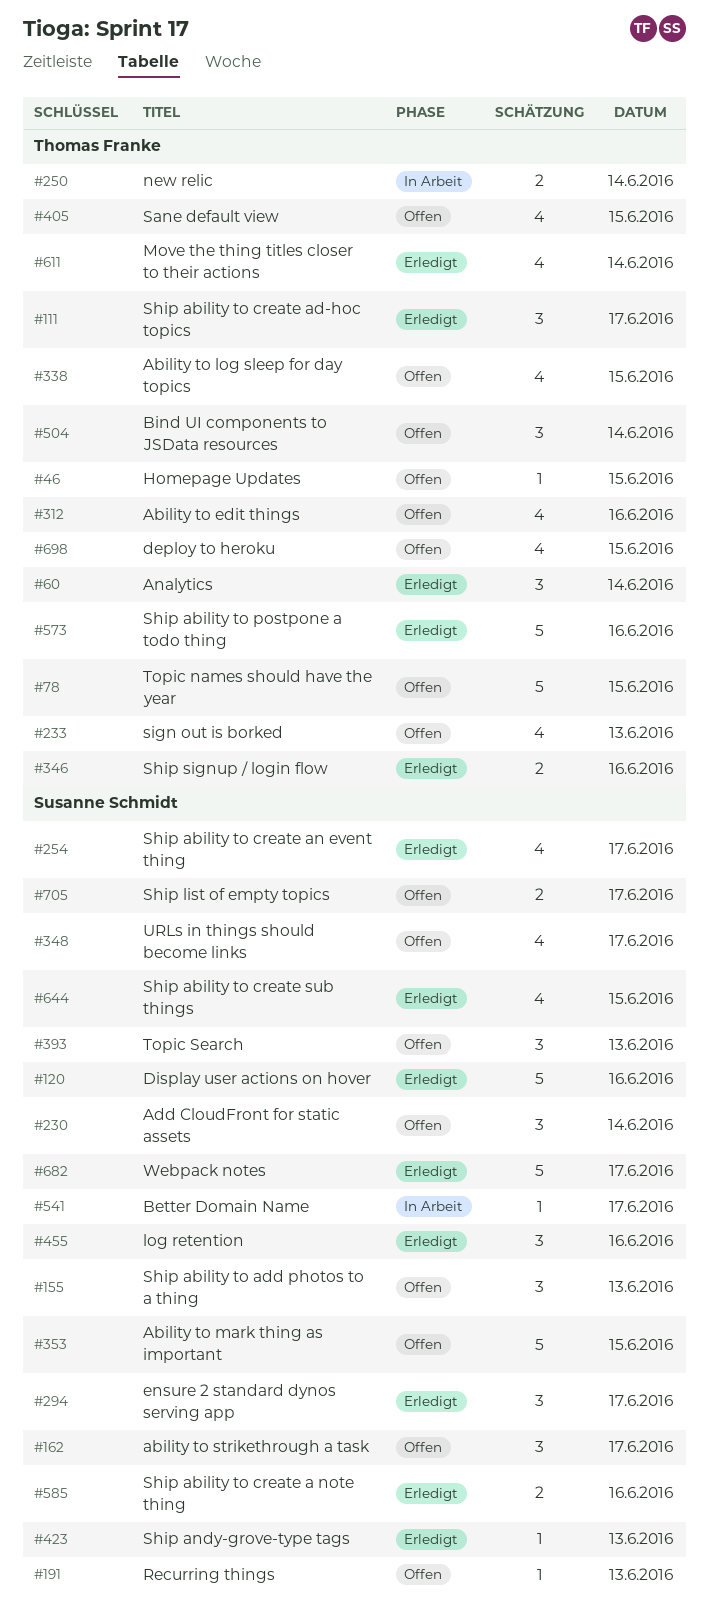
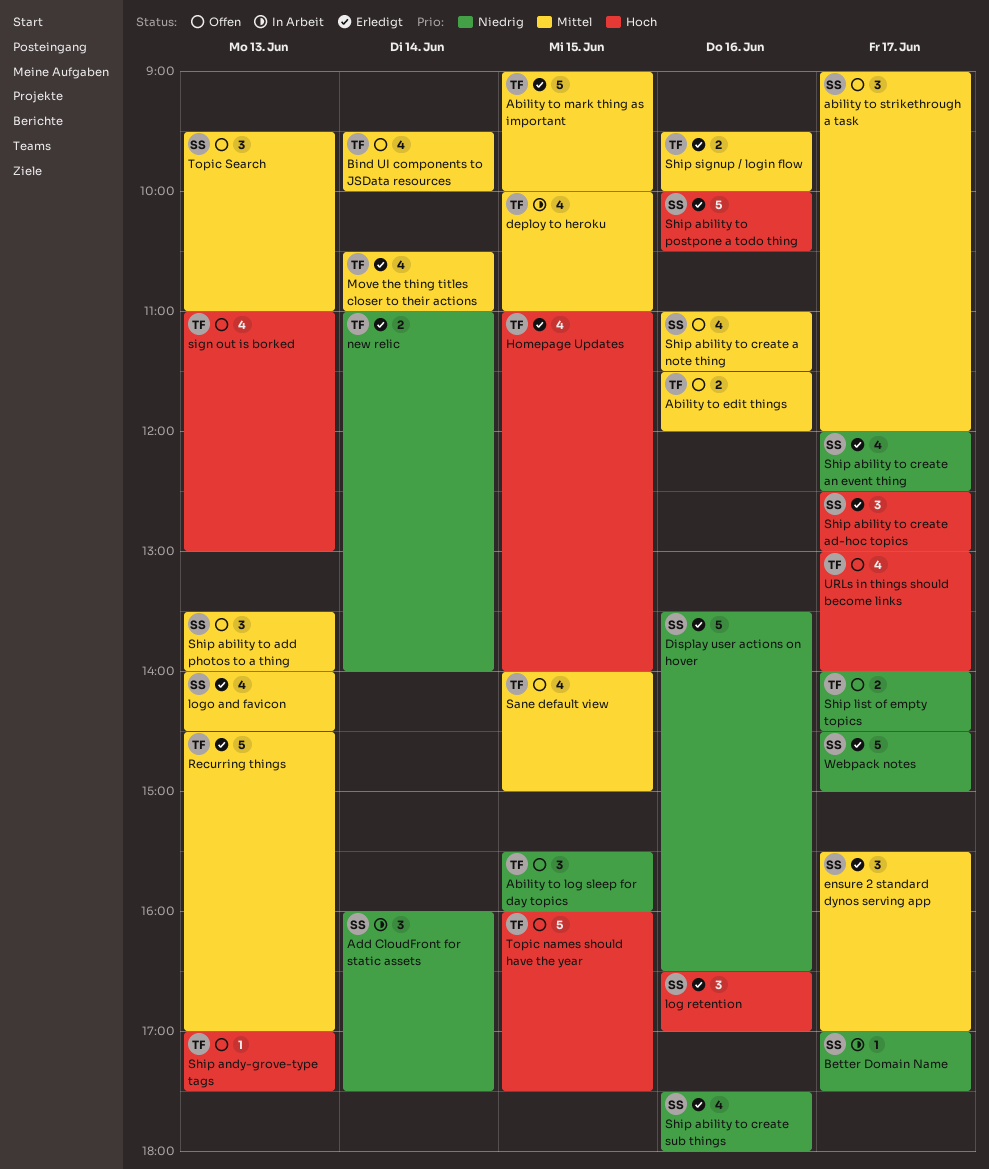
Ability to edit things, estimate: 4 -> 2
Ability to log sleep for day topics, estimate: 4 -> 3
Ability to mark thing as important, status: Offen -> Erledigt
Ability to mark thing as important, owner: Susanne Schmidt -> Thomas Franke
Add CloudFront for static assets, status: Offen -> In Arbeit
Analytics: present -> none
Bind UI components to JSData resources, estimate: 3 -> 4
deploy to heroku, status: Offen -> In Arbeit
Homepage Updates, status: Offen -> Erledigt
Homepage Updates, estimate: 1 -> 4
logo and favicon: none -> present
new relic, status: In Arbeit -> Erledigt
Recurring things, status: Offen -> Erledigt
Recurring things, owner: Susanne Schmidt -> Thomas Franke
Recurring things, estimate: 1 -> 5
Ship ability to create a note thing, status: Erledigt -> Offen
Ship ability to create a note thing, estimate: 2 -> 4
Ship ability to create ad-hoc topics, owner: Thomas Franke -> Susanne Schmidt
Ship ability to create sub things, day: Jun 15 -> Jun 16
Ship ability to postpone a todo thing, owner: Thomas Franke -> Susanne Schmidt
Ship andy-grove-type tags, status: Erledigt -> Offen
Ship andy-grove-type tags, owner: Susanne Schmidt -> Thomas Franke
Ship list of empty topics, owner: Susanne Schmidt -> Thomas Franke
URLs in things should become links, owner: Susanne Schmidt -> Thomas Franke

